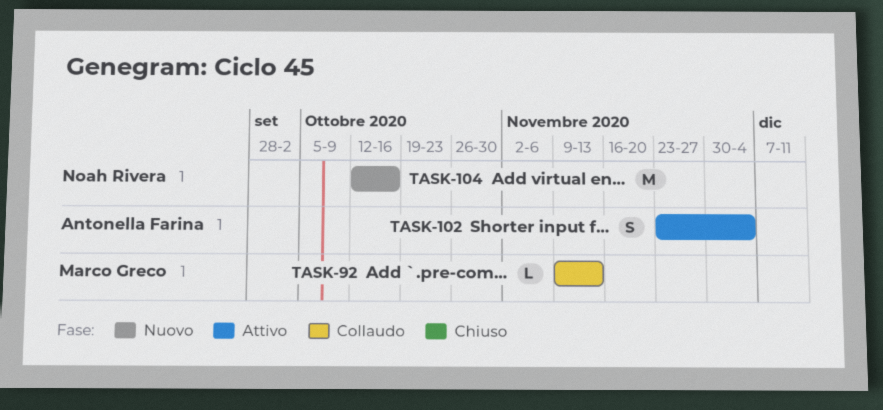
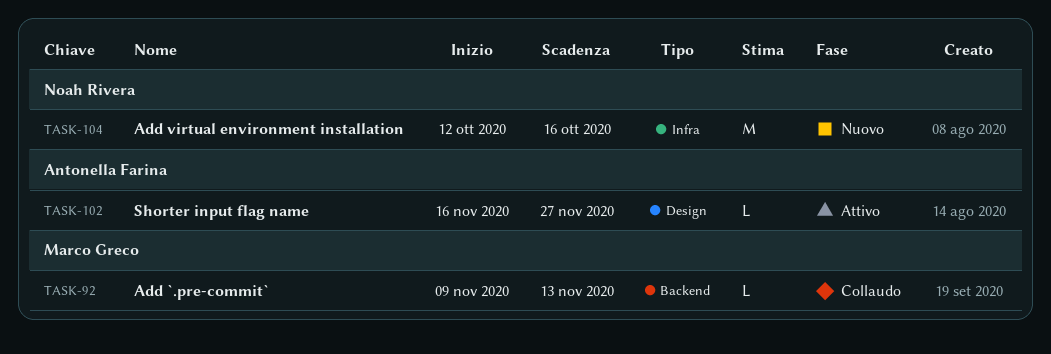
TASK-102, estimate: S -> L
TASK-102, start: Nov 23 -> Nov 16
TASK-102, due: Dec 4 -> Nov 27

